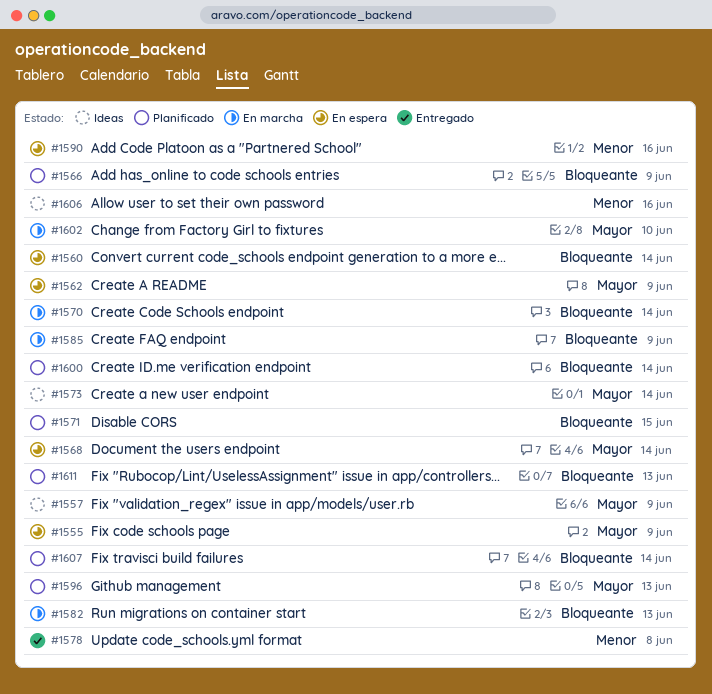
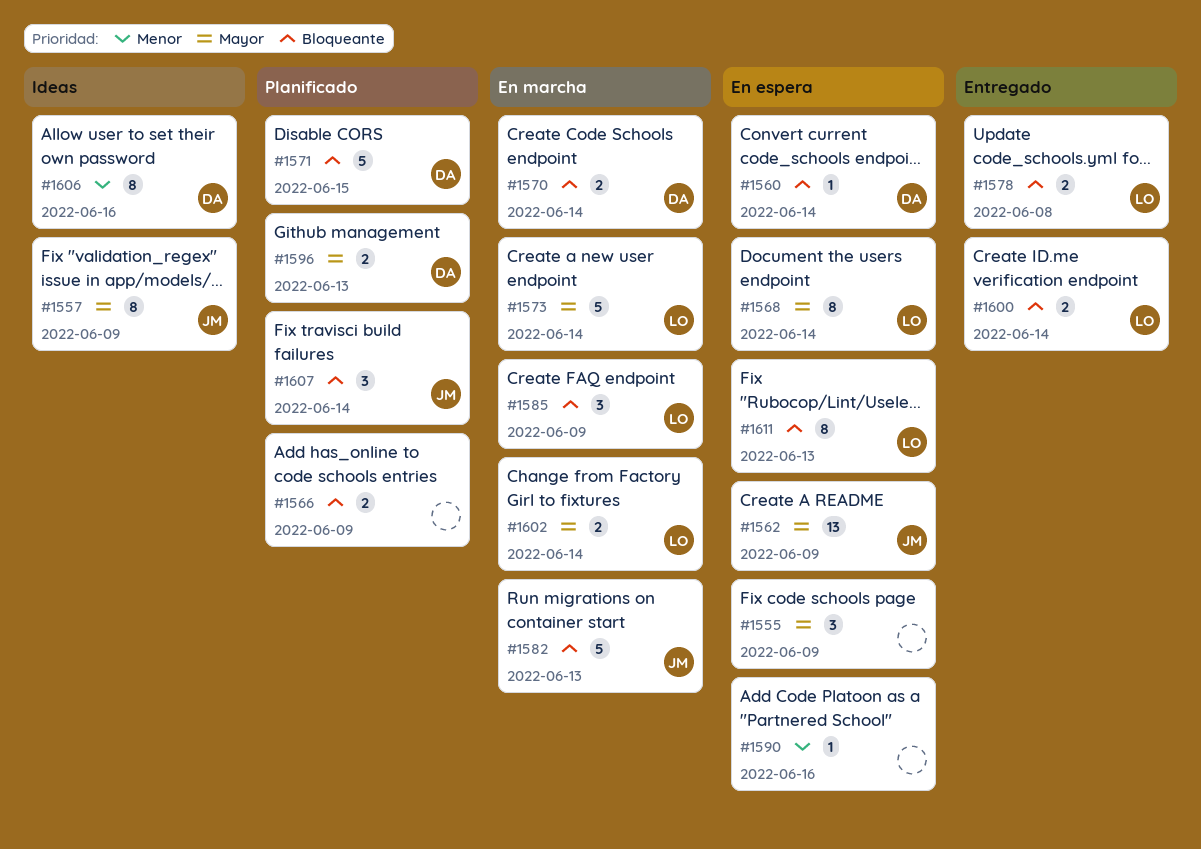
#1573, status: Ideas -> En marcha
#1578, priority: Menor -> Bloqueante
#1600, status: Planificado -> Entregado
#1602, due: Jun 10 -> Jun 14
#1611, status: Planificado -> En espera

